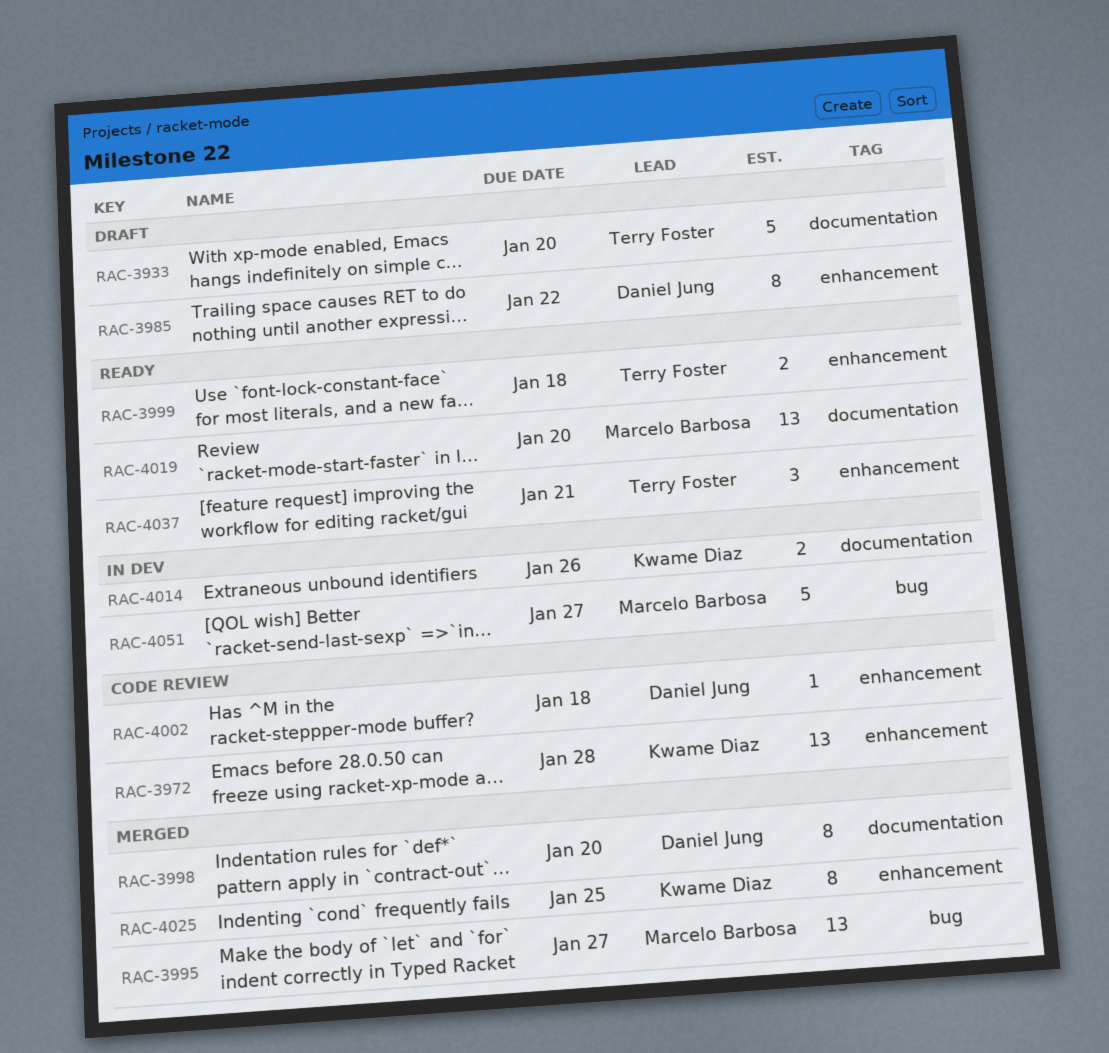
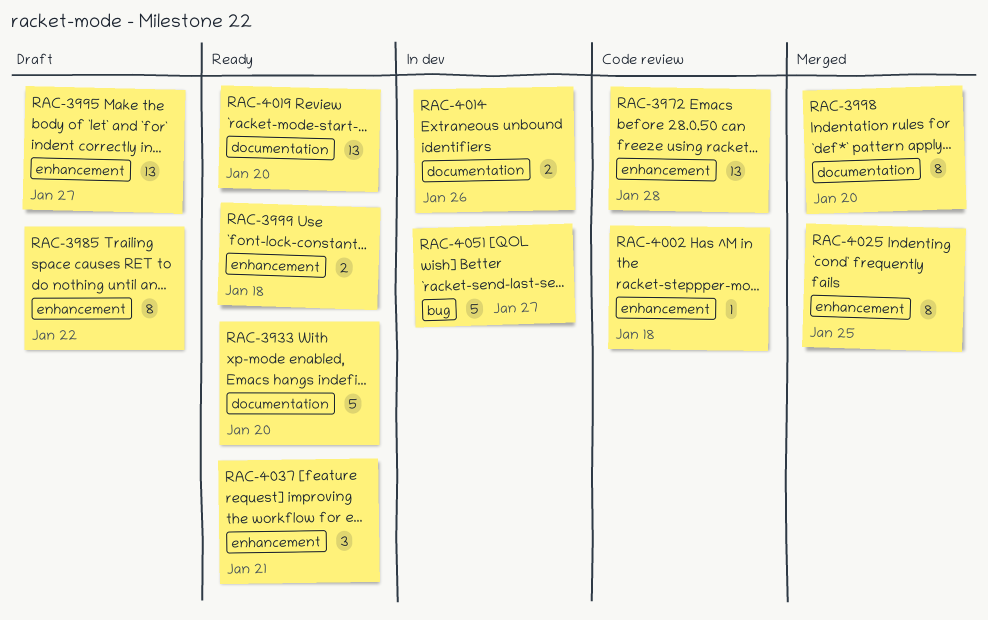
RAC-3933, status: Draft -> Ready
RAC-3995, status: Merged -> Draft
RAC-3995, label: bug -> enhancement

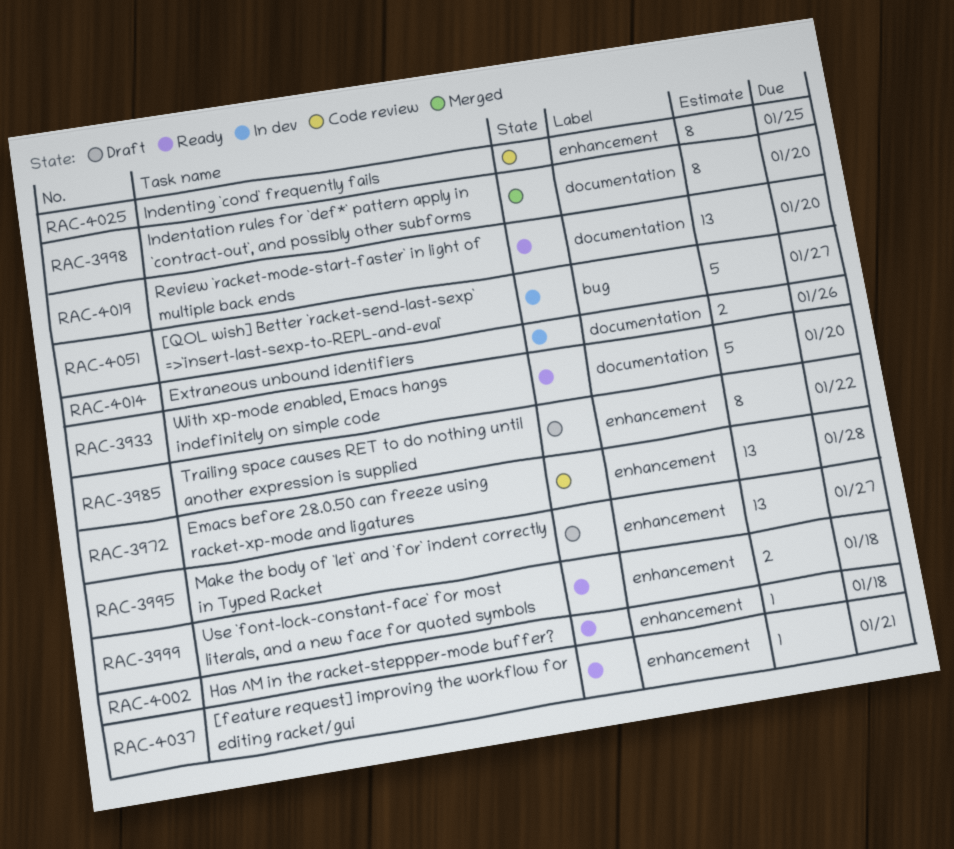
RAC-4002, status: Code review -> Ready
RAC-4025, status: Merged -> Code review
RAC-4037, estimate: 3 -> 1

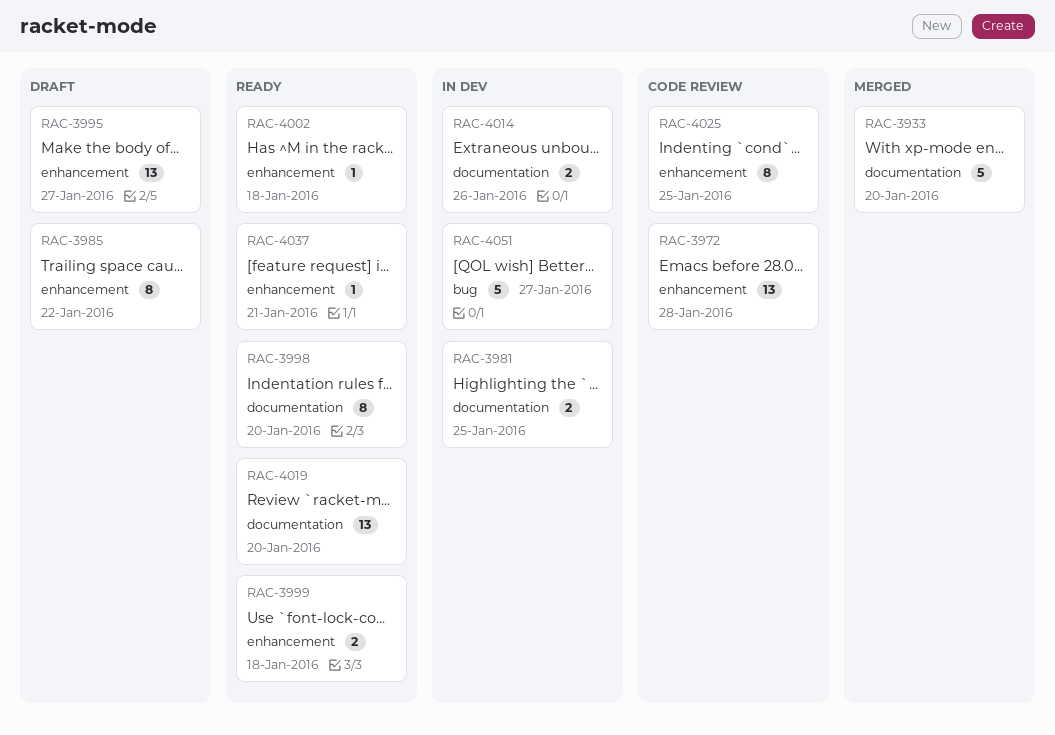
RAC-3933, status: Ready -> Merged
RAC-3981: none -> present
RAC-3998, status: Merged -> Ready

